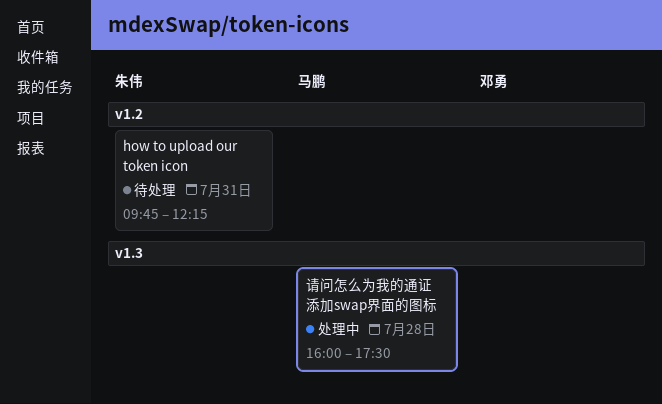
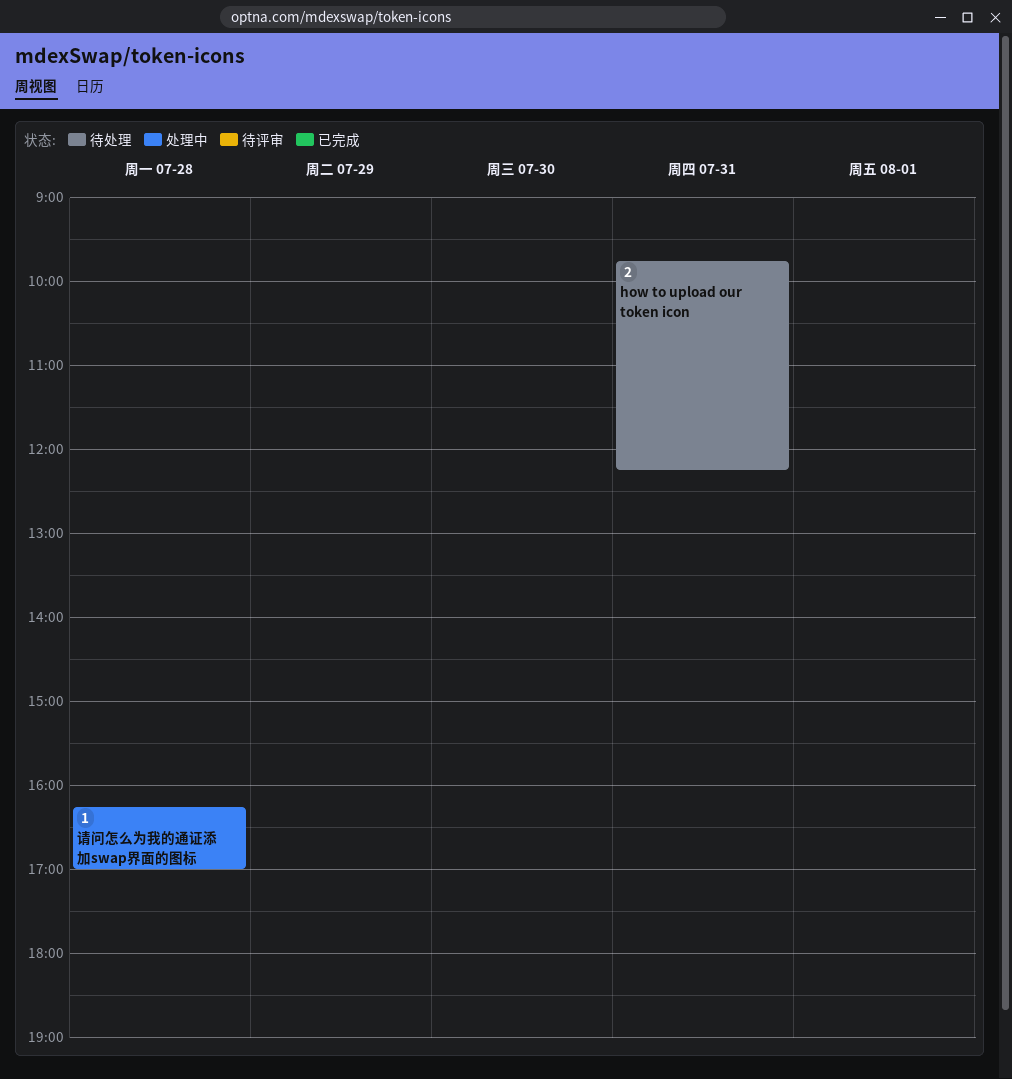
请问怎么为我的通证添加swap界面的图标, begins: 16:00 -> 16:15
请问怎么为我的通证添加swap界面的图标, ends: 17:30 -> 17:00

